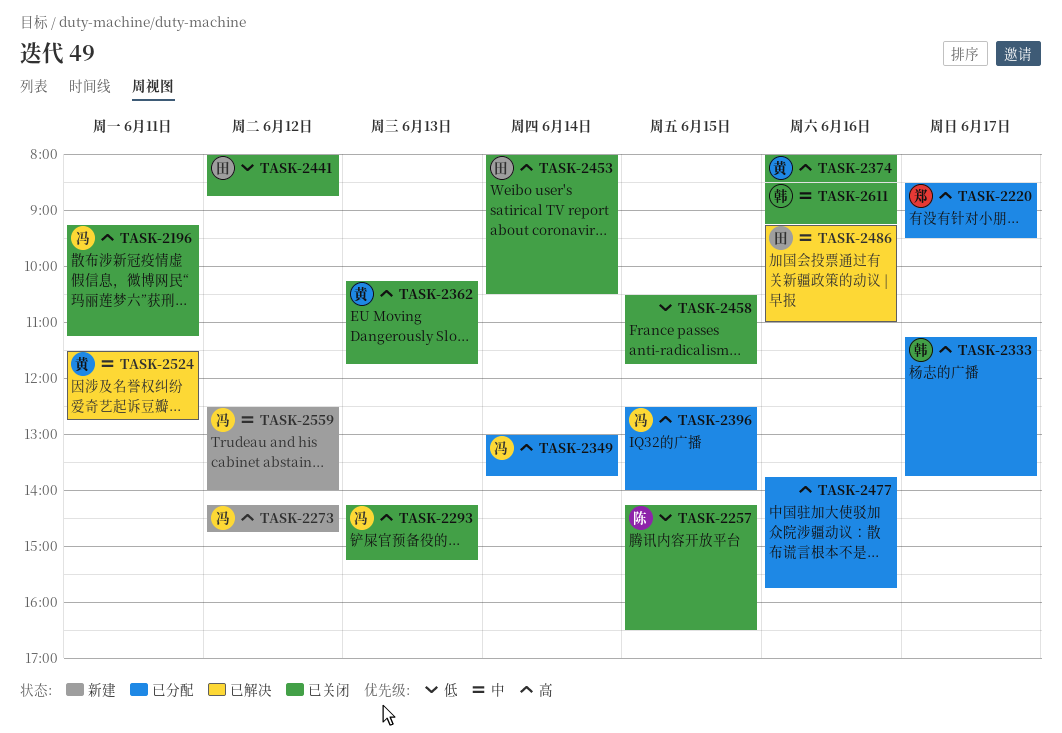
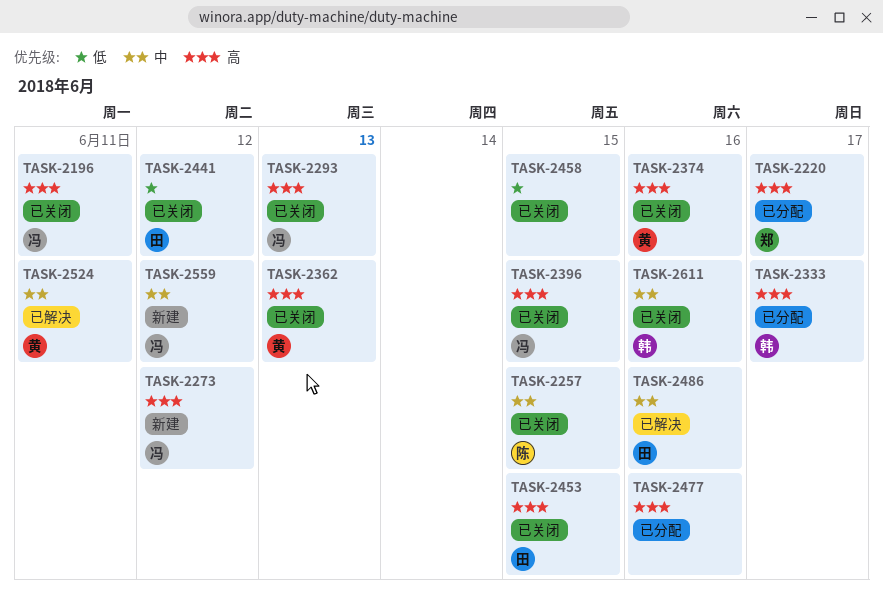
TASK-2257, priority: 低 -> 中
TASK-2349: present -> none
TASK-2396, status: 已分配 -> 已关闭
TASK-2453, day: Jun 14 -> Jun 15

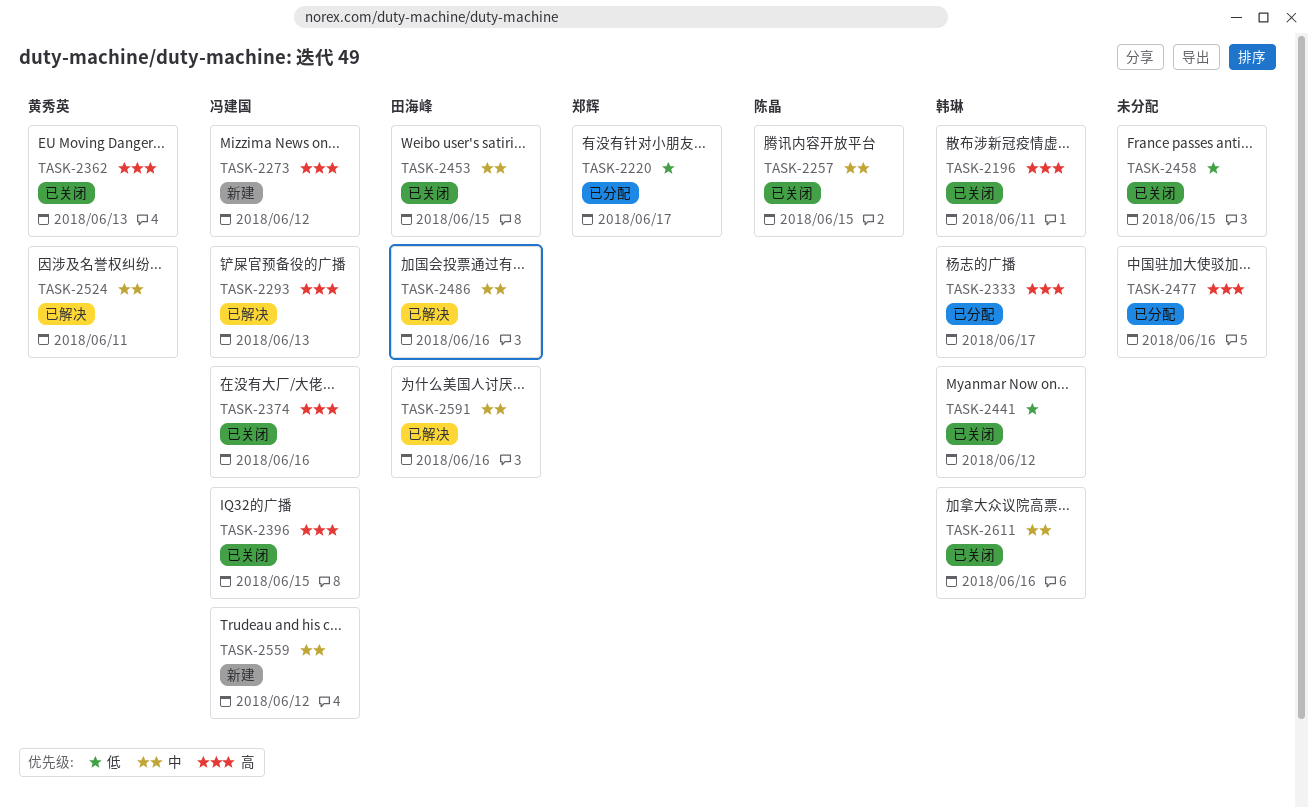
TASK-2196, owner: 冯建国 -> 韩琳
TASK-2220, priority: 高 -> 低
TASK-2293, status: 已关闭 -> 已解决
TASK-2374, owner: 黄秀英 -> 冯建国
TASK-2441, owner: 田海峰 -> 韩琳
TASK-2453, priority: 高 -> 中
TASK-2591: none -> present

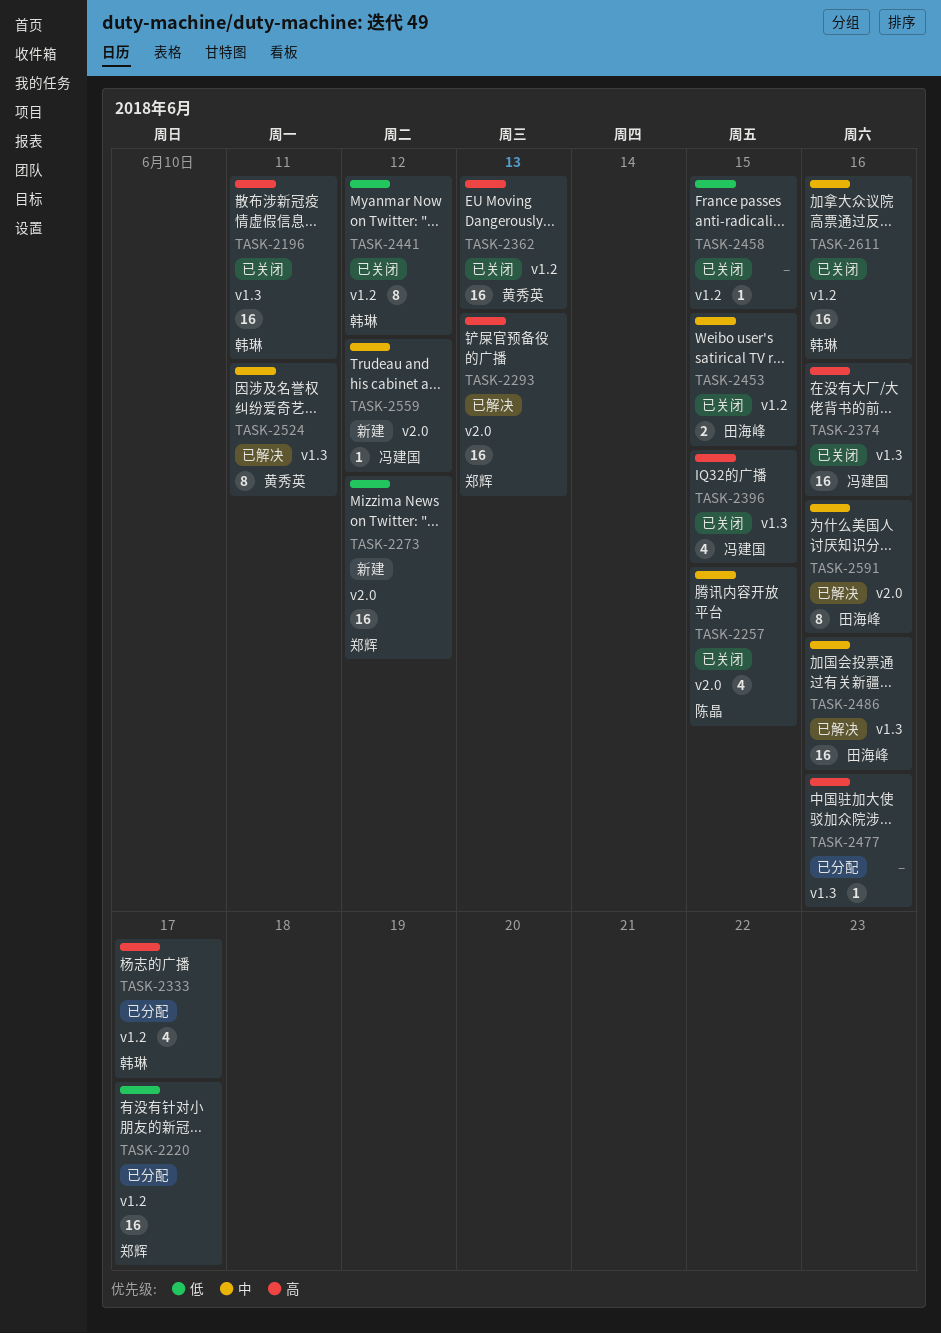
TASK-2273, owner: 冯建国 -> 郑辉
TASK-2273, priority: 高 -> 低
TASK-2293, owner: 冯建国 -> 郑辉

